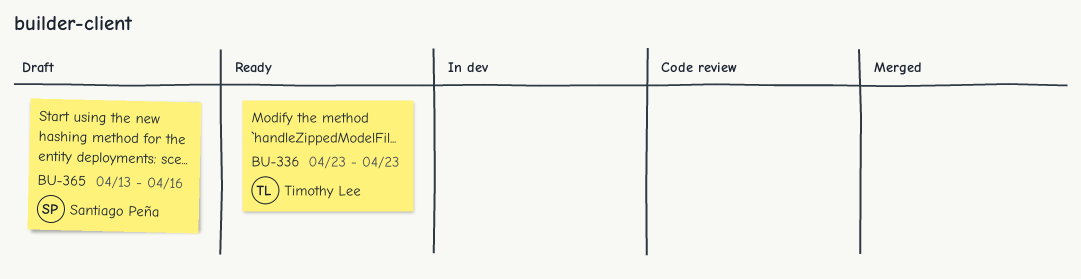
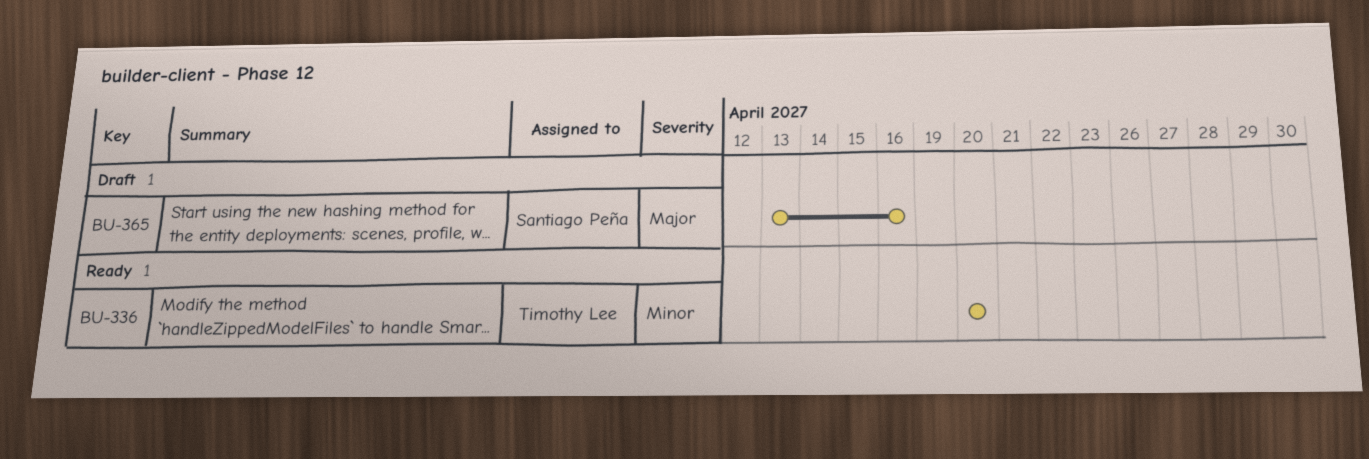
BU-336, start: Apr 23 -> Apr 20
BU-336, due: Apr 23 -> Apr 20

